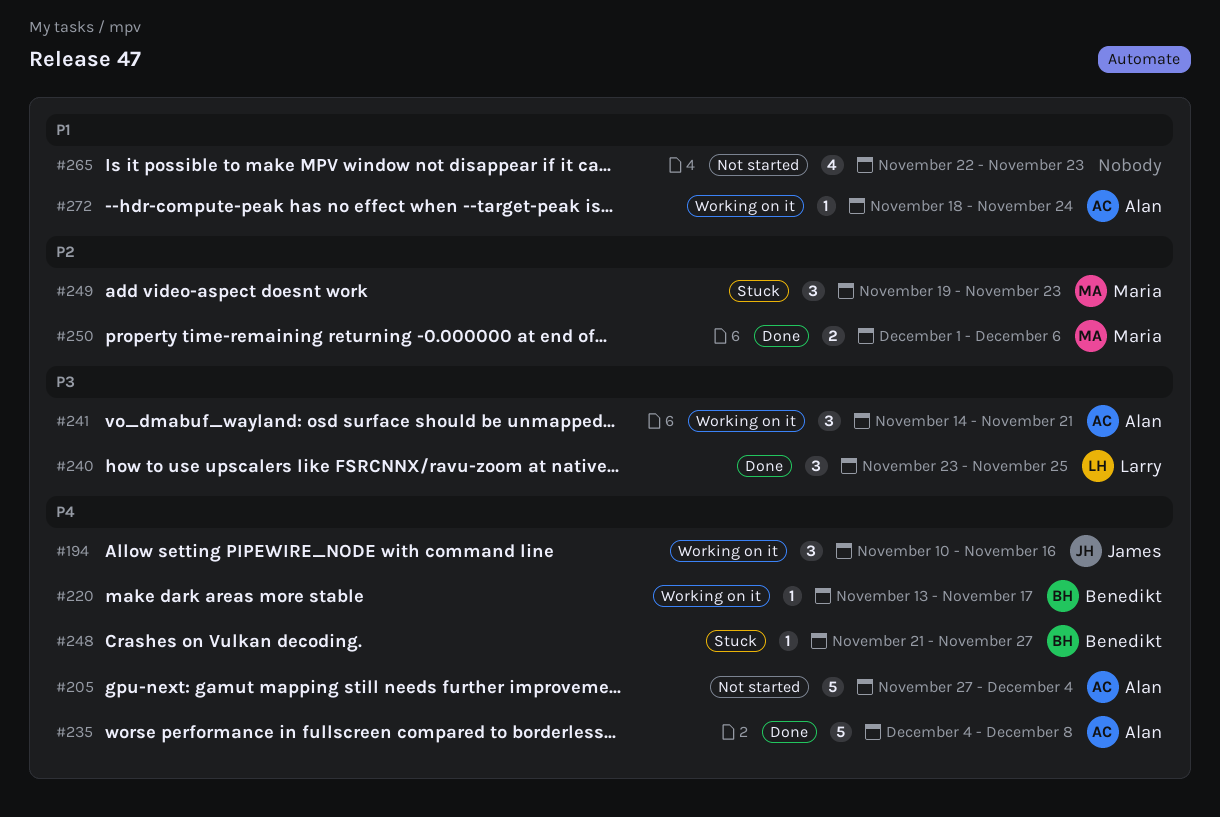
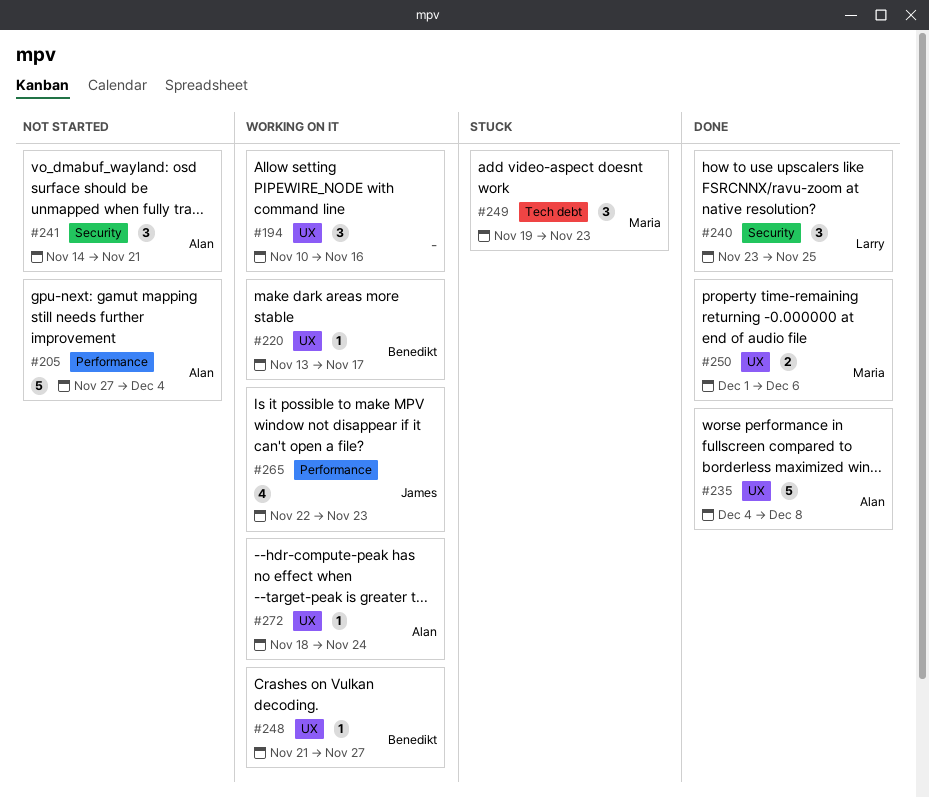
#194, owner: James -> none
#241, status: Working on it -> Not started
#248, status: Stuck -> Working on it
#265, status: Not started -> Working on it
#265, owner: none -> James

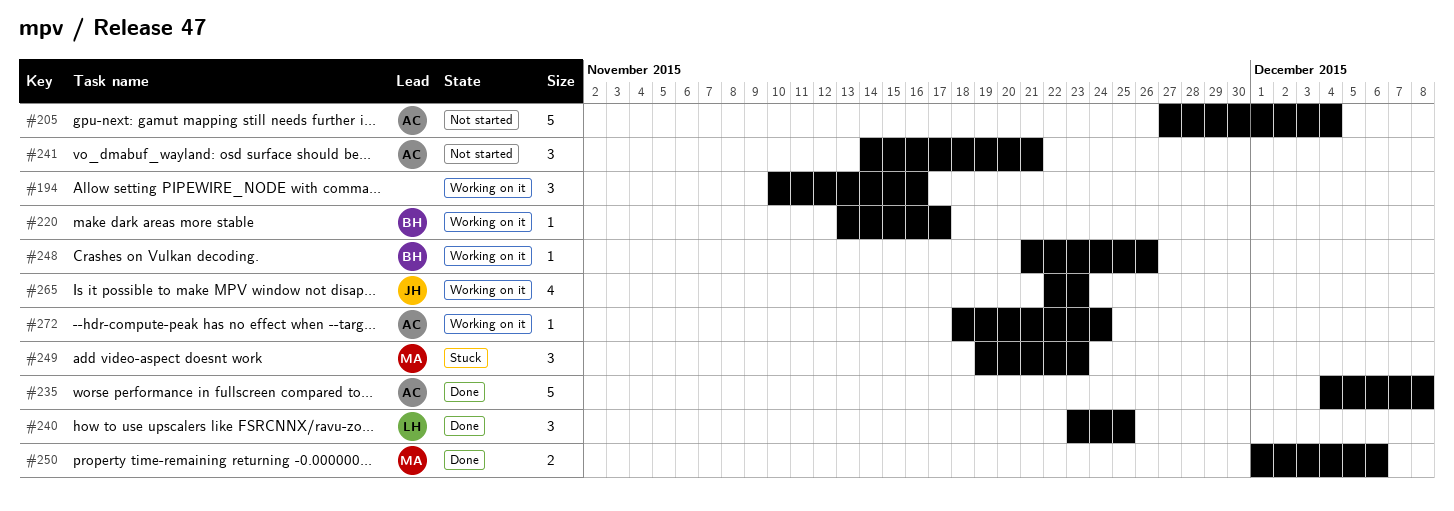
#248, due: Nov 27 -> Nov 26

